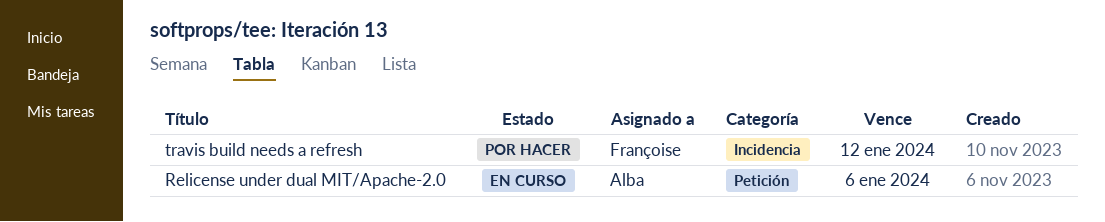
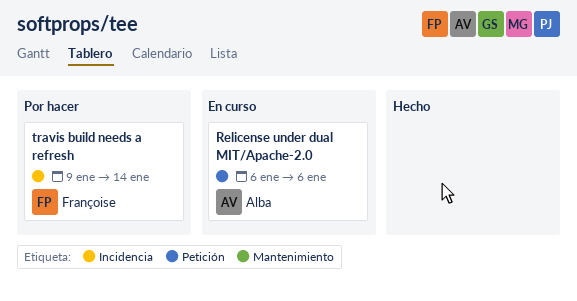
travis build needs a refresh, due: Jan 12 -> Jan 14

